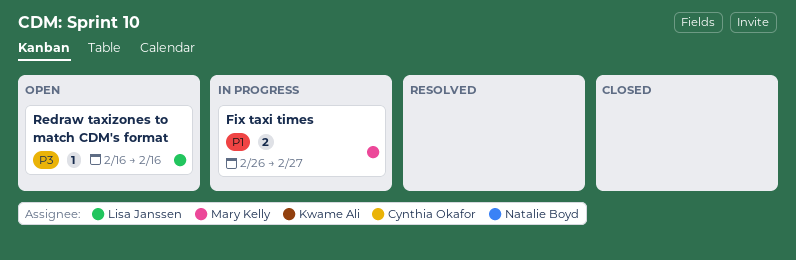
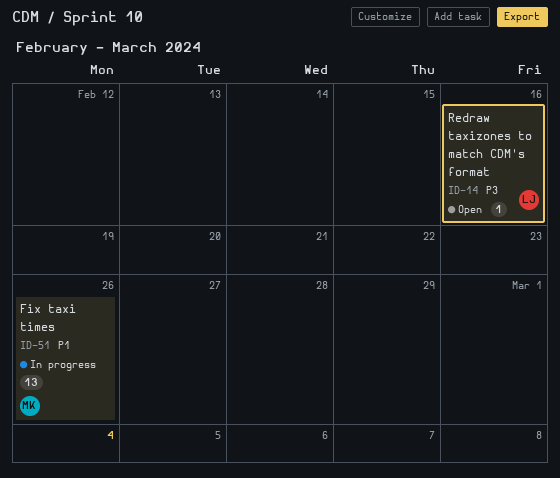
Fix taxi times, estimate: 2 -> 13
Fix taxi times, due: Feb 27 -> Feb 26

